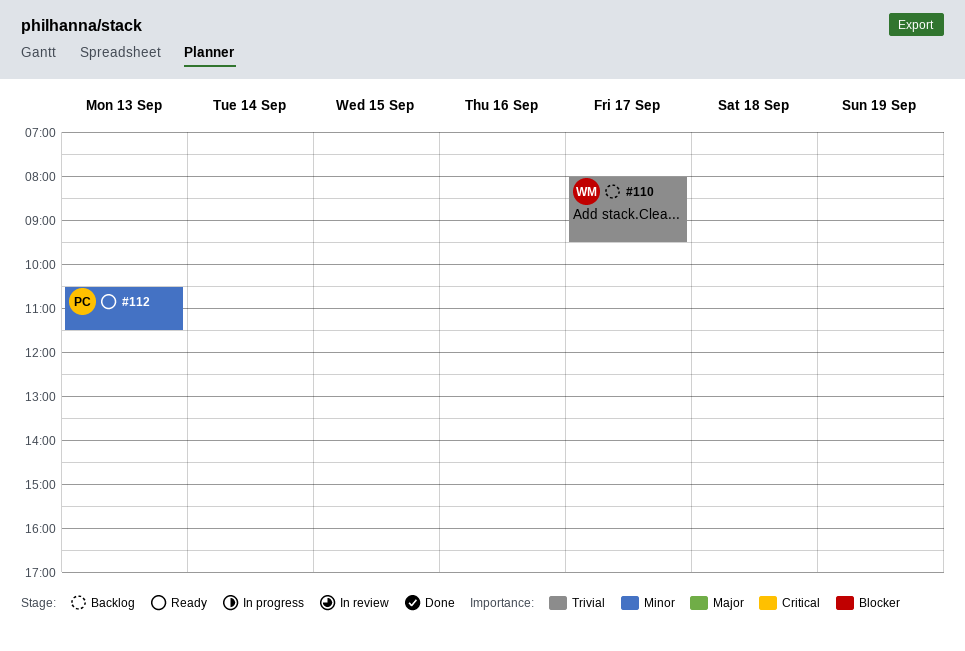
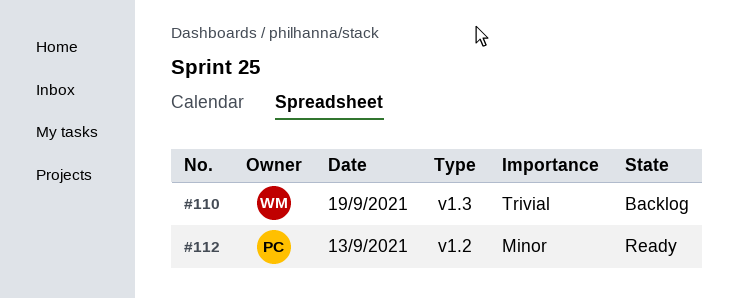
#110, day: Sep 17 -> Sep 19

